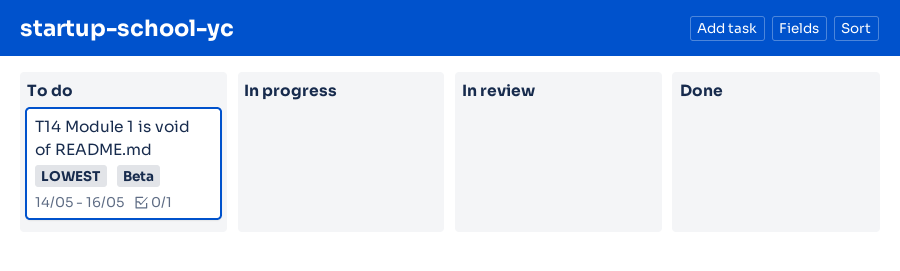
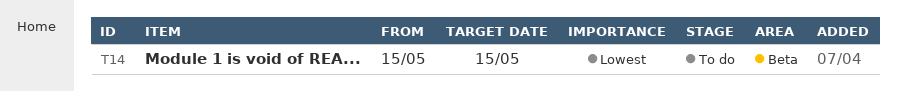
T14, start: May 14 -> May 15
T14, due: May 16 -> May 15

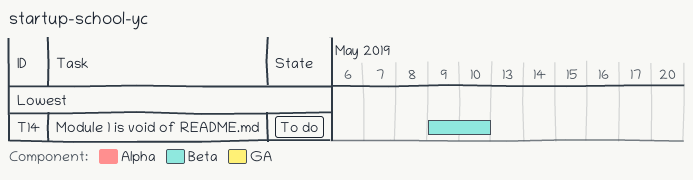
T14, start: May 15 -> May 9
T14, due: May 15 -> May 10

